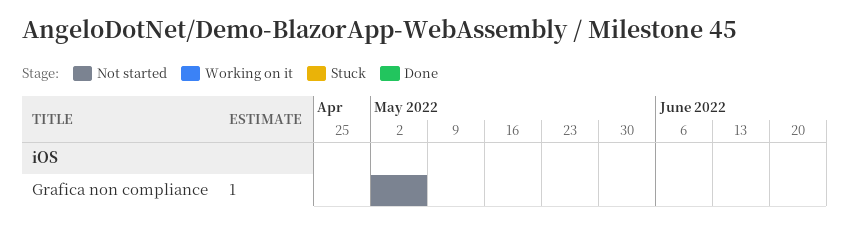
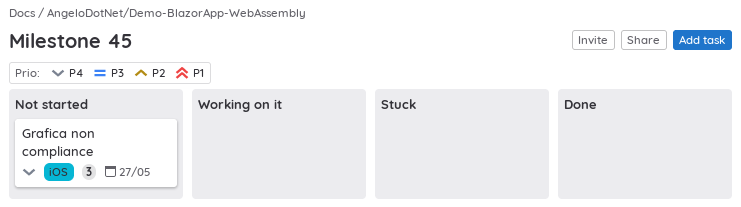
Grafica non compliance, estimate: 1 -> 3
Grafica non compliance, due: May 6 -> May 27

